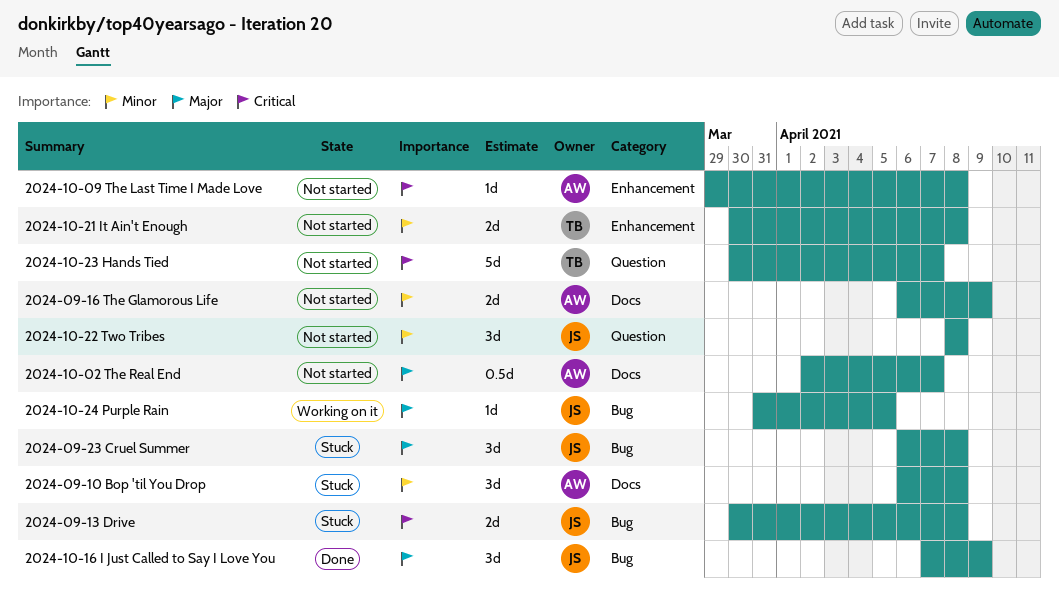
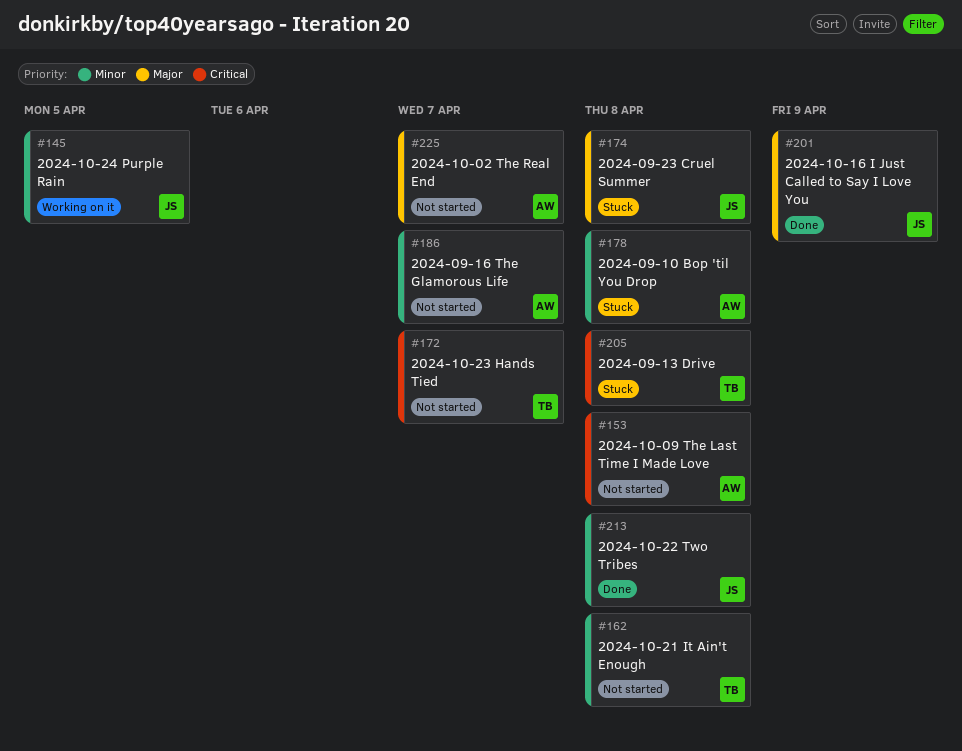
2024-09-13 Drive, owner: JS -> TB
2024-09-16 The Glamorous Life, due: Apr 9 -> Apr 7
2024-10-22 Two Tribes, status: Not started -> Done
2024-10-24 Purple Rain, priority: Major -> Minor

